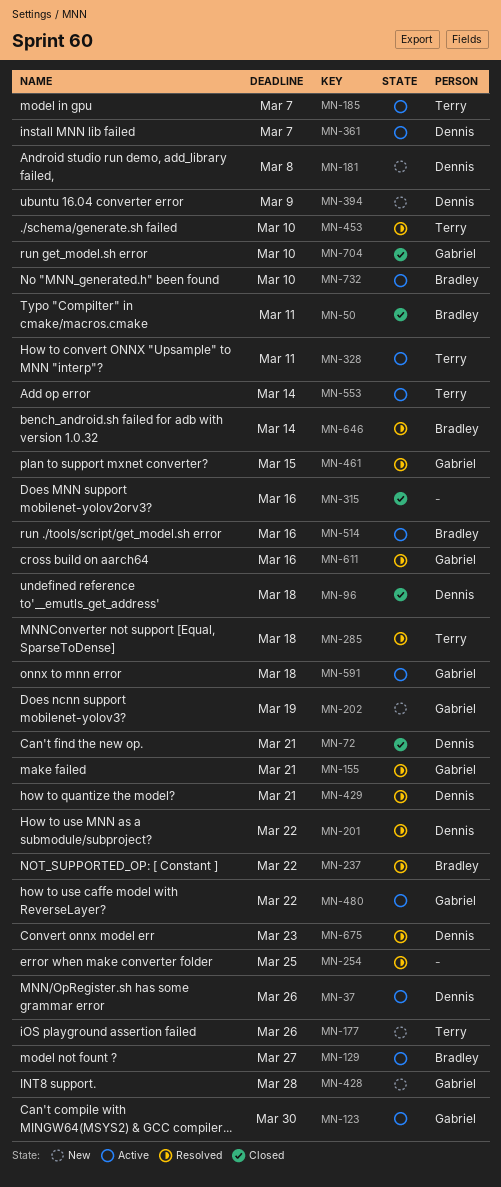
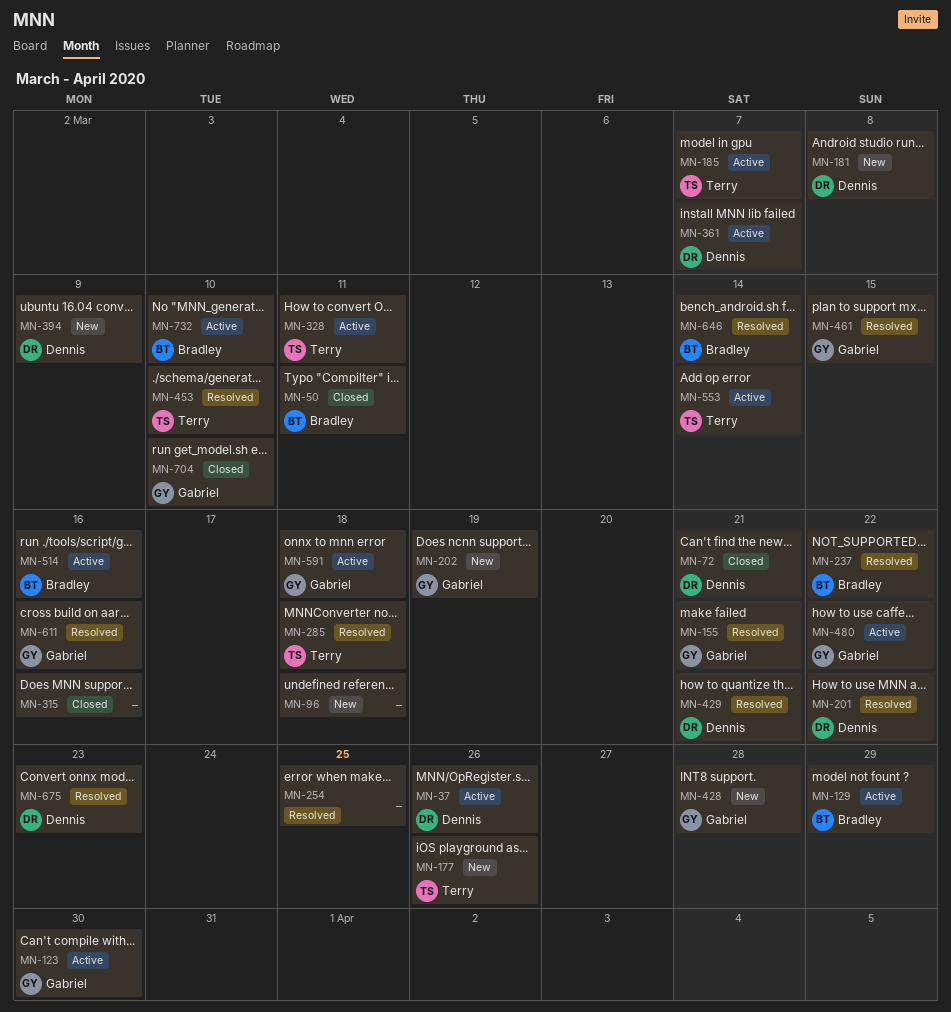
MN-96, status: Closed -> New
MN-96, owner: Dennis -> none
MN-129, due: Mar 27 -> Mar 29

